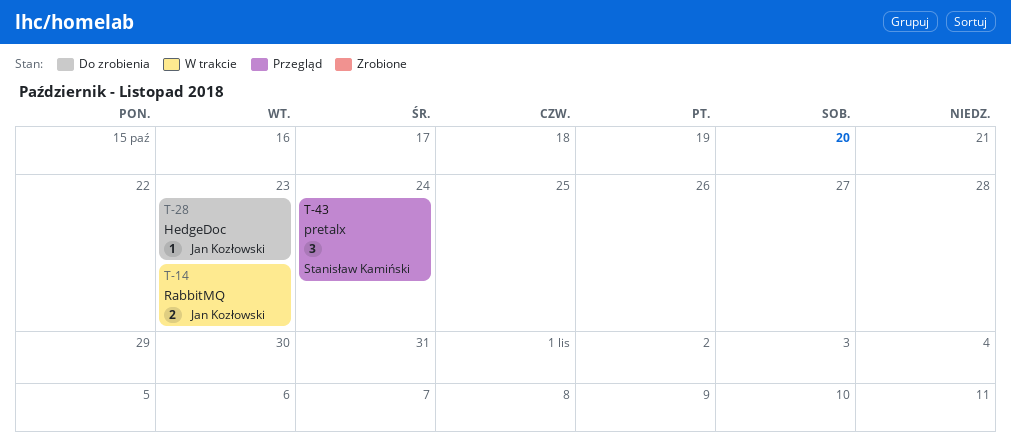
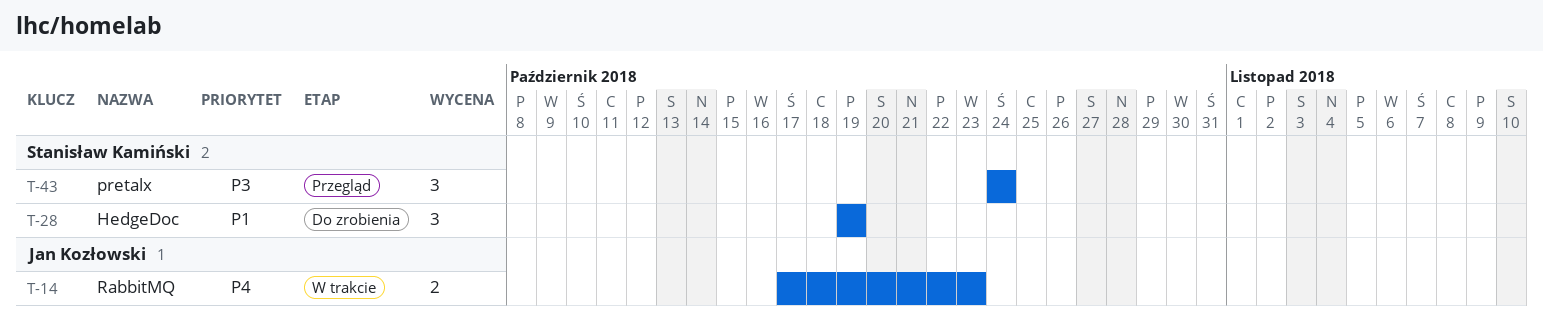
T-28, owner: Jan Kozłowski -> Stanisław Kamiński
T-28, estimate: 1 -> 3
T-28, due: Oct 23 -> Oct 19

